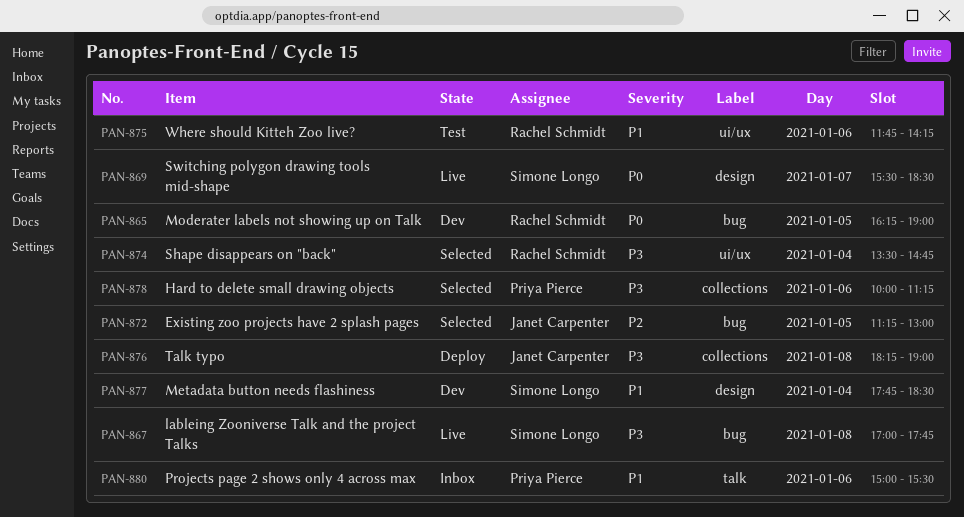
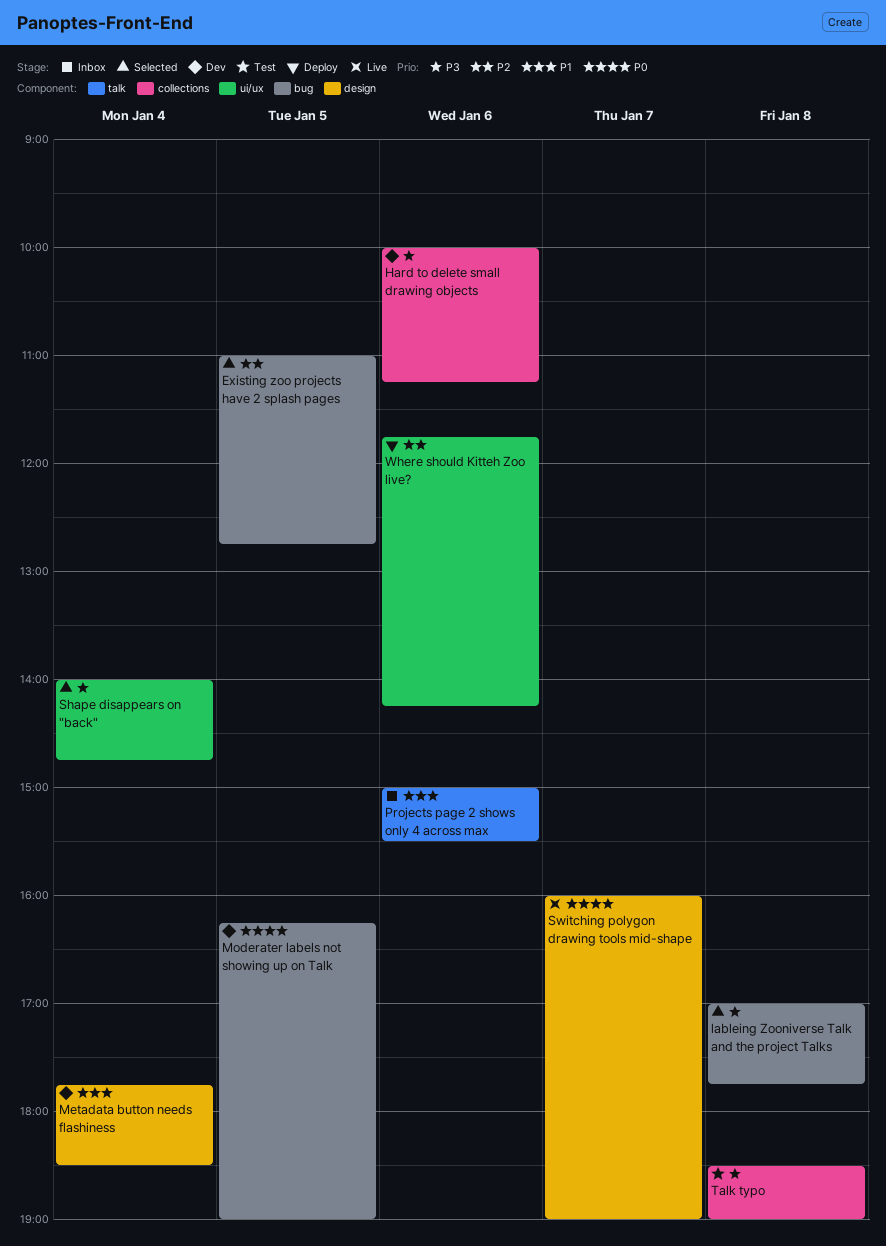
Existing zoo projects have 2 splash pages, begins: 11:15 -> 11:00
Existing zoo projects have 2 splash pages, ends: 13:00 -> 12:45
Hard to delete small drawing objects, status: Selected -> Dev
lableing Zooniverse Talk and the project Talks, status: Live -> Selected
Shape disappears on "back", begins: 13:30 -> 14:00
Switching polygon drawing tools mid-shape, begins: 15:30 -> 16:00
Switching polygon drawing tools mid-shape, ends: 18:30 -> 19:00
Talk typo, status: Deploy -> Test
Talk typo, begins: 18:15 -> 18:30
Where should Kitteh Zoo live?, status: Test -> Deploy
Where should Kitteh Zoo live?, priority: P1 -> P2

